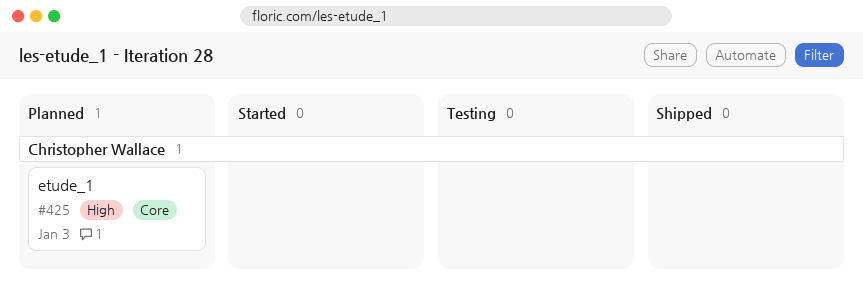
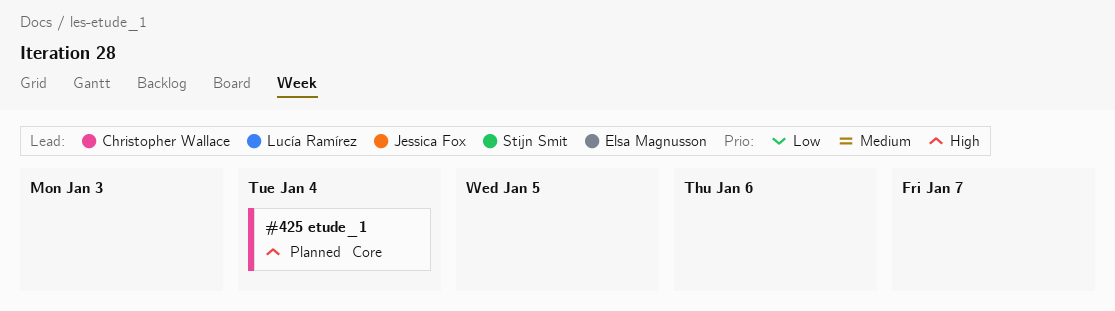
#425, due: Jan 3 -> Jan 4

